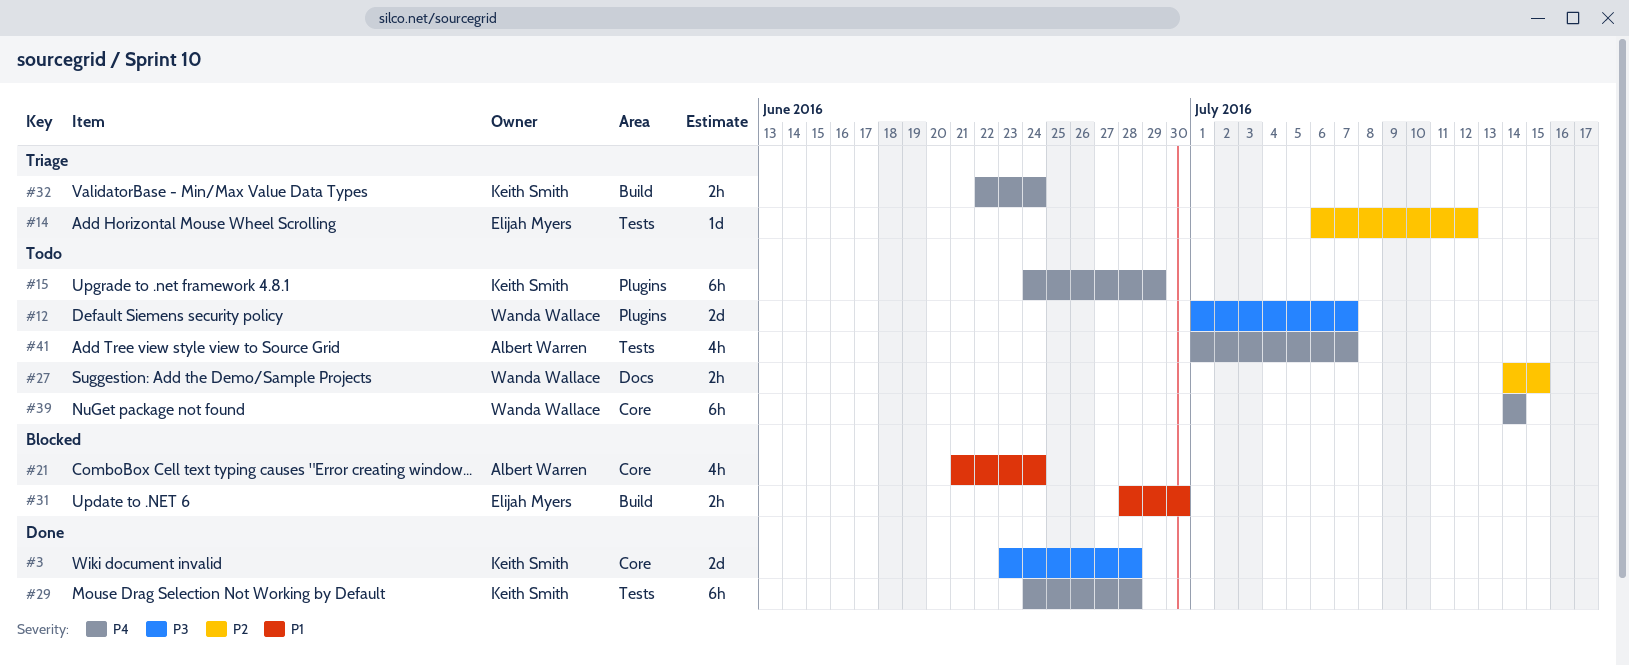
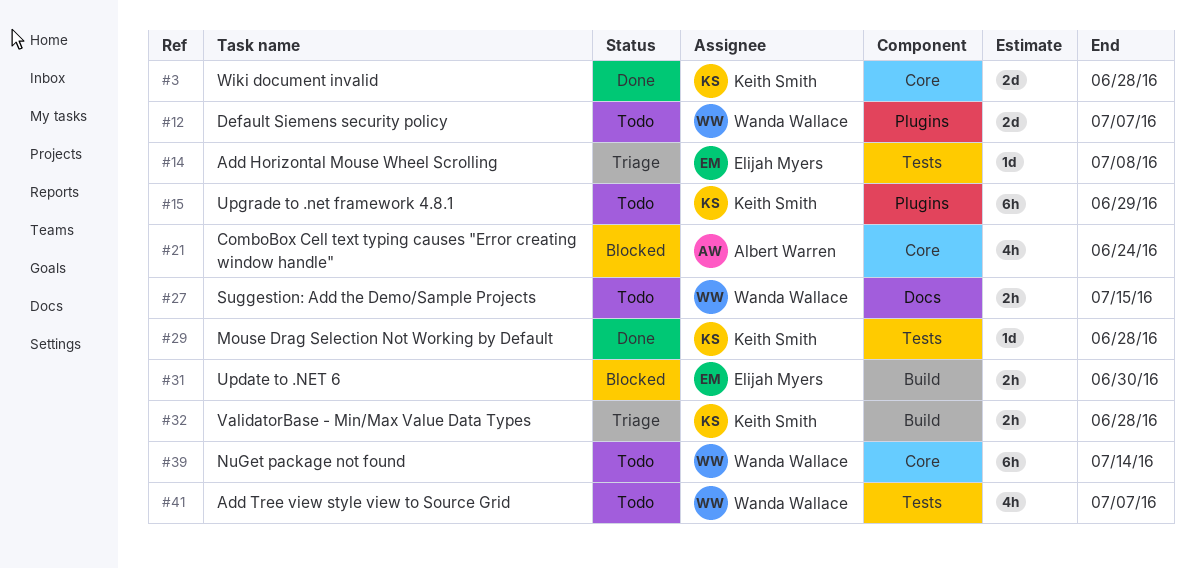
#14, due: Jul 12 -> Jul 8
#29, estimate: 6h -> 1d
#32, due: Jun 24 -> Jun 28
#41, owner: Albert Warren -> Wanda Wallace

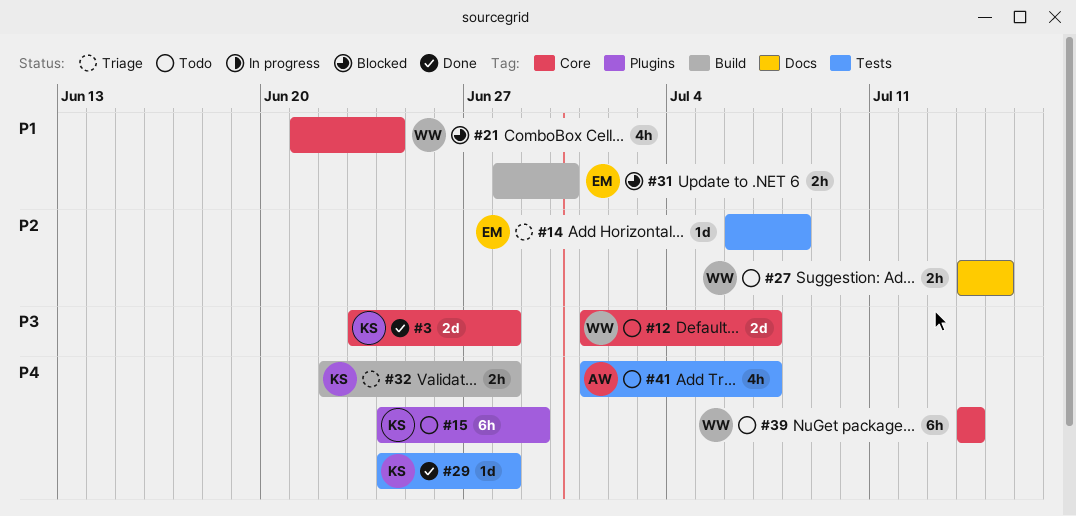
#12, label: Plugins -> Core
#21, owner: Albert Warren -> Wanda Wallace
#41, owner: Wanda Wallace -> Albert Warren

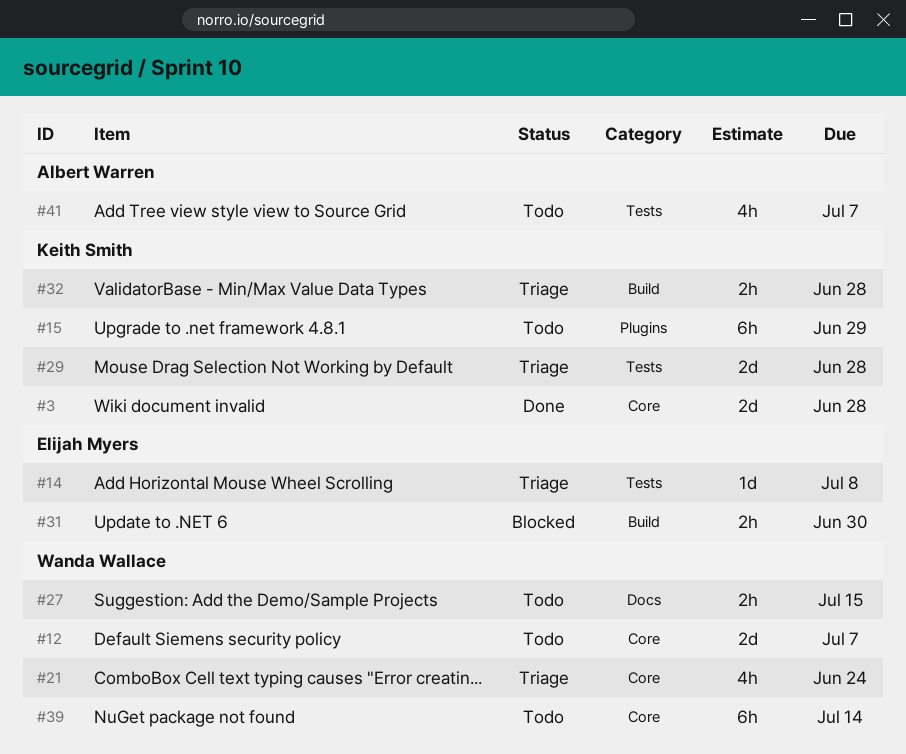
#21, status: Blocked -> Triage
#29, status: Done -> Triage
#29, estimate: 1d -> 2d

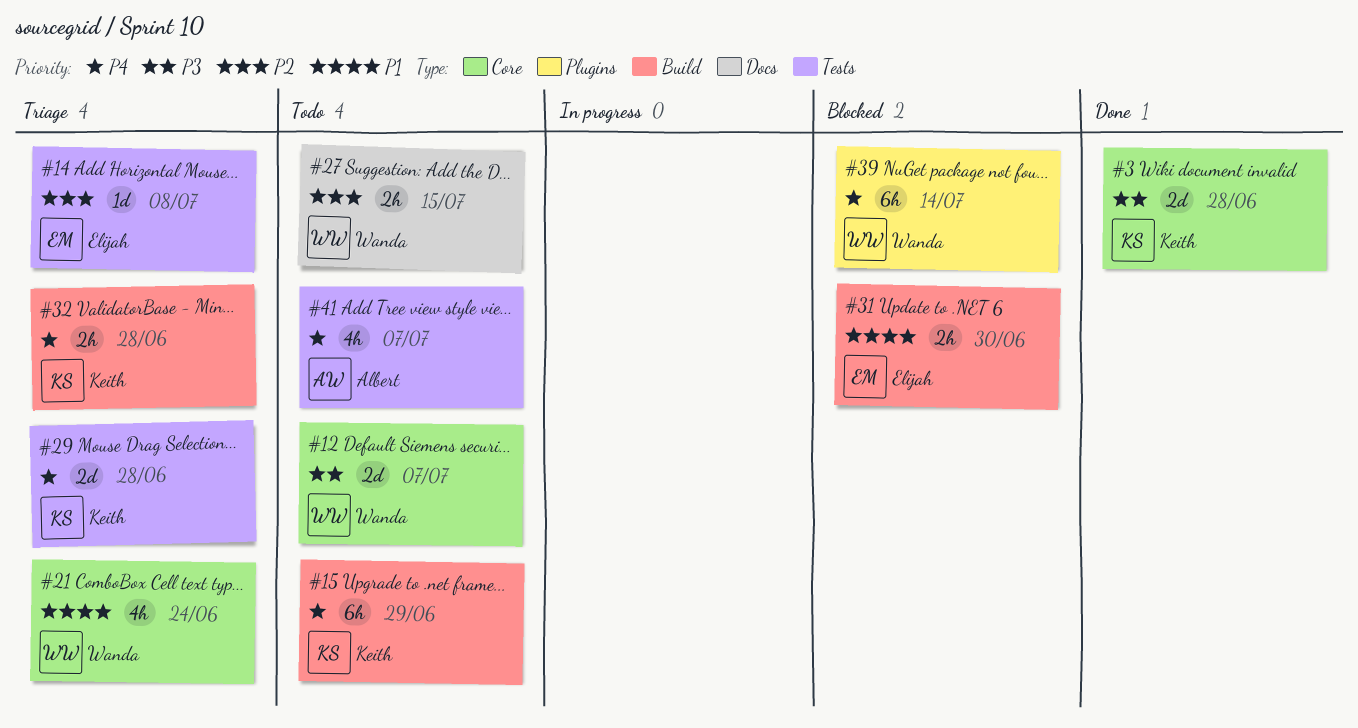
#15, label: Plugins -> Build
#39, status: Todo -> Blocked
#39, label: Core -> Plugins

